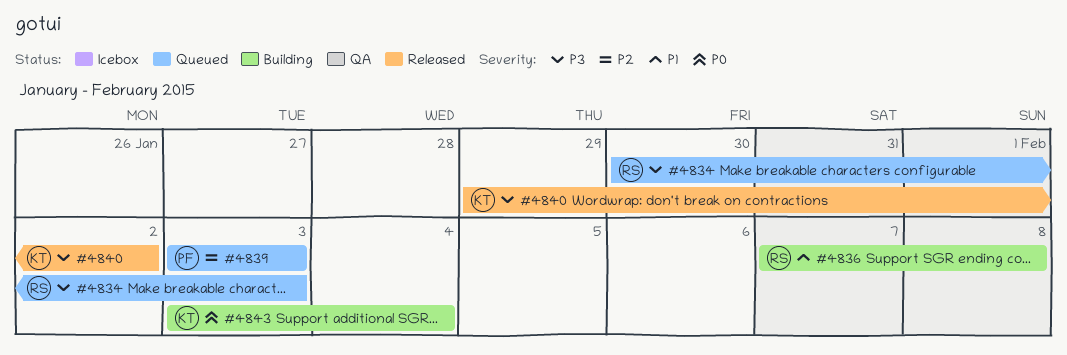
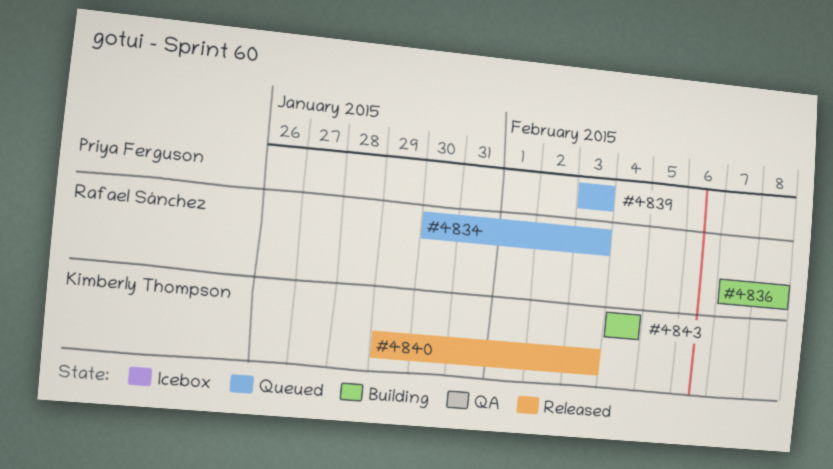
#4840, due: Feb 2 -> Feb 3
#4843, start: Feb 3 -> Feb 4

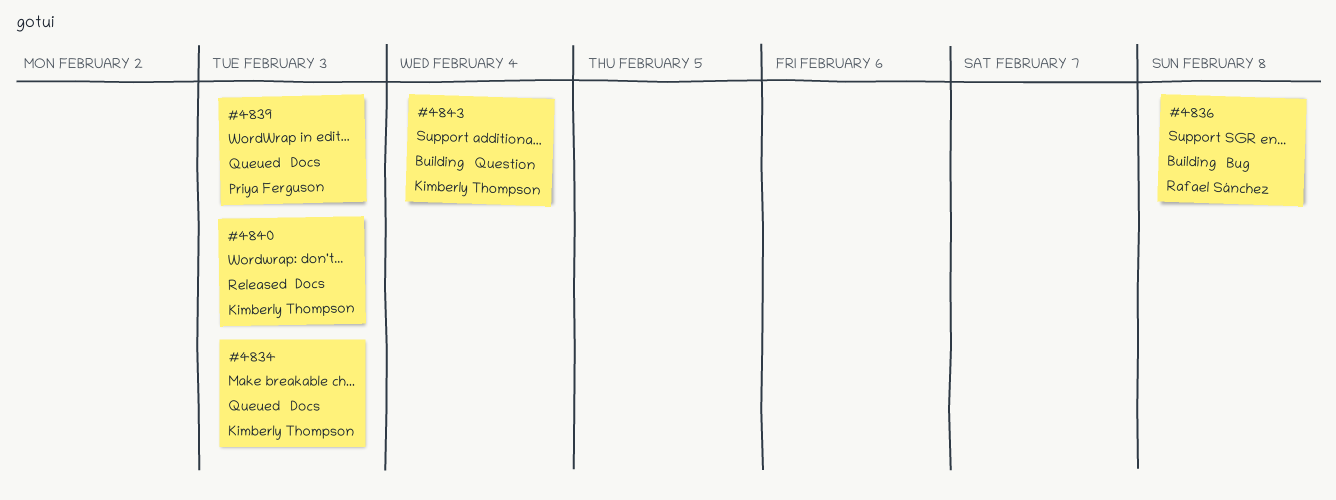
#4834, owner: Rafael Sánchez -> Kimberly Thompson

